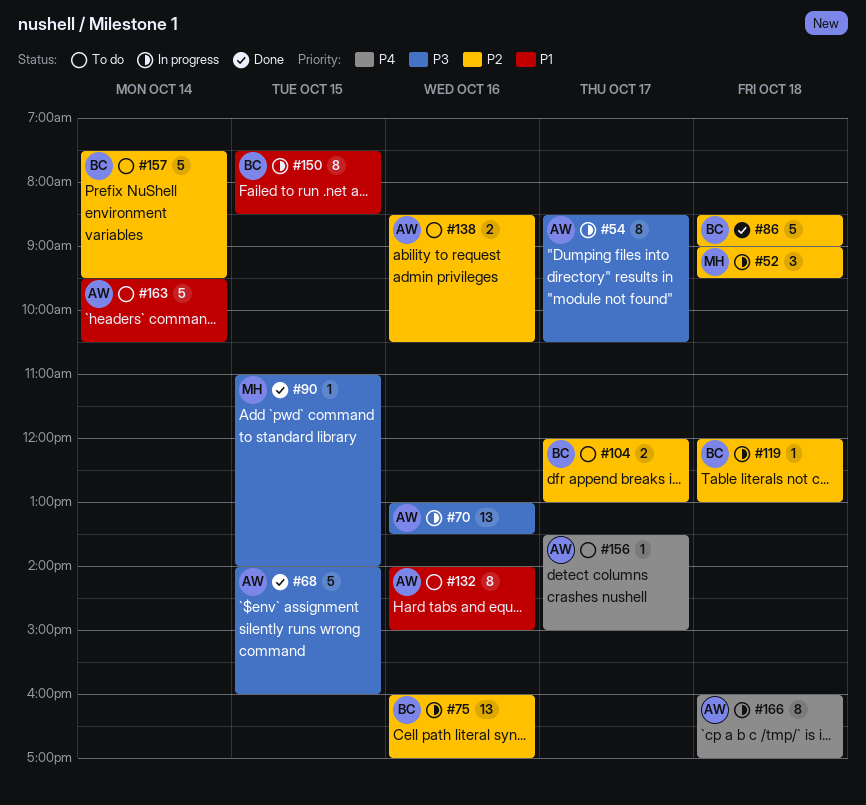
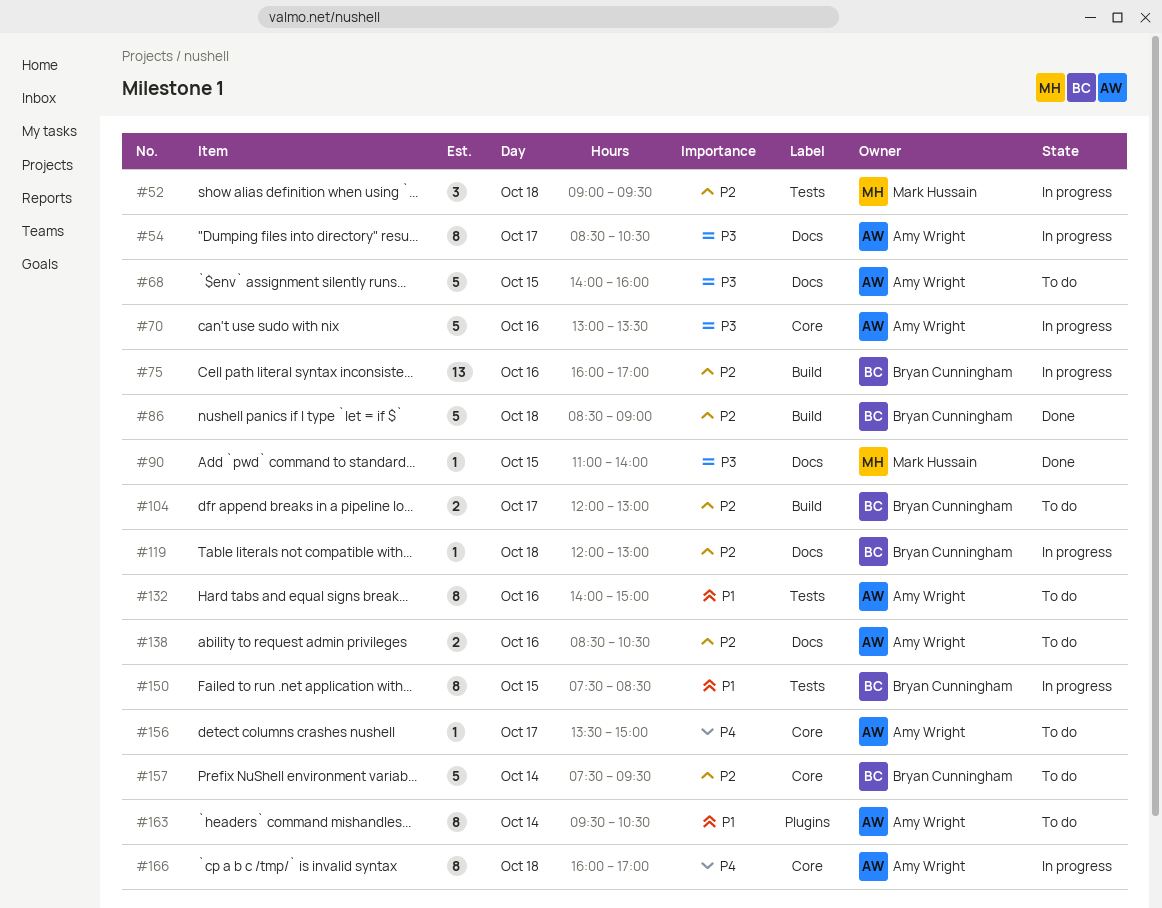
#68, status: Done -> To do
#70, estimate: 13 -> 5
#163, estimate: 5 -> 8

